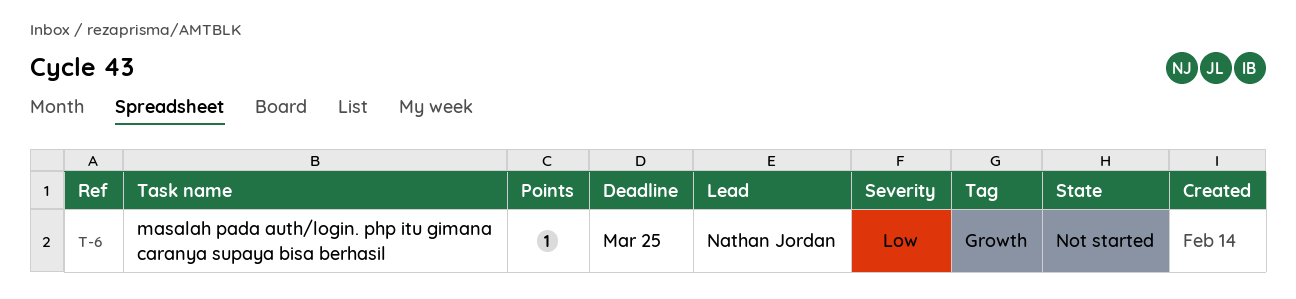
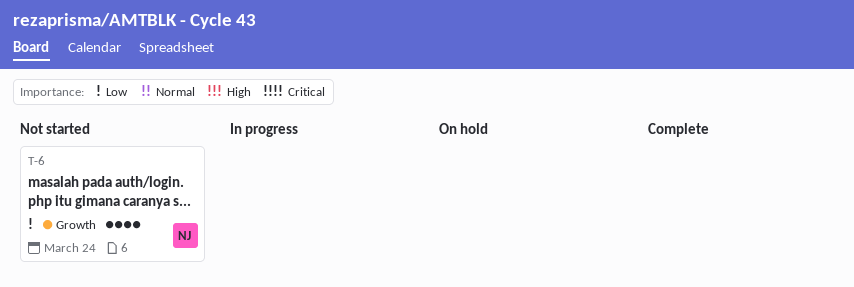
T-6, estimate: 1 -> 4
T-6, due: Mar 25 -> Mar 24

